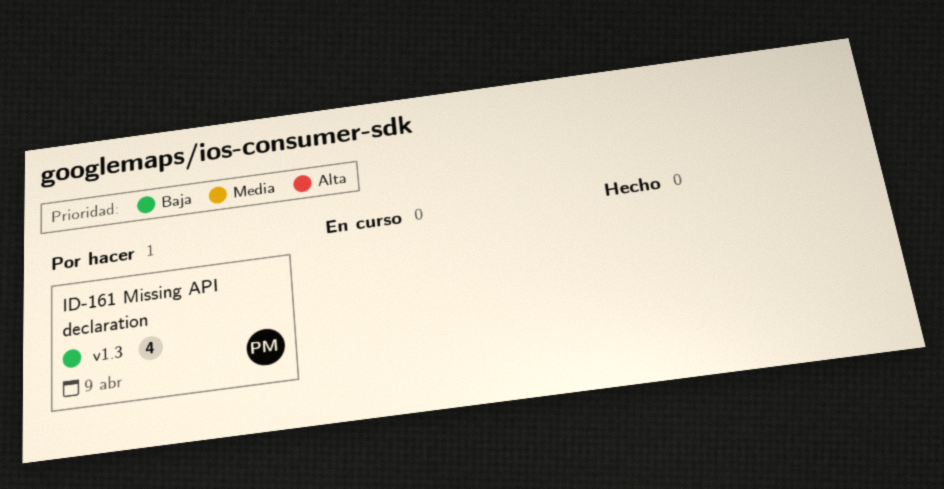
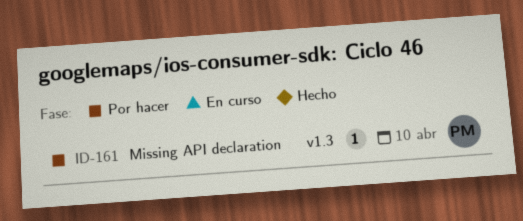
ID-161, estimate: 4 -> 1
ID-161, due: Apr 9 -> Apr 10

